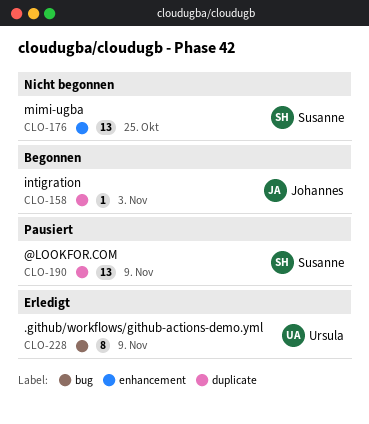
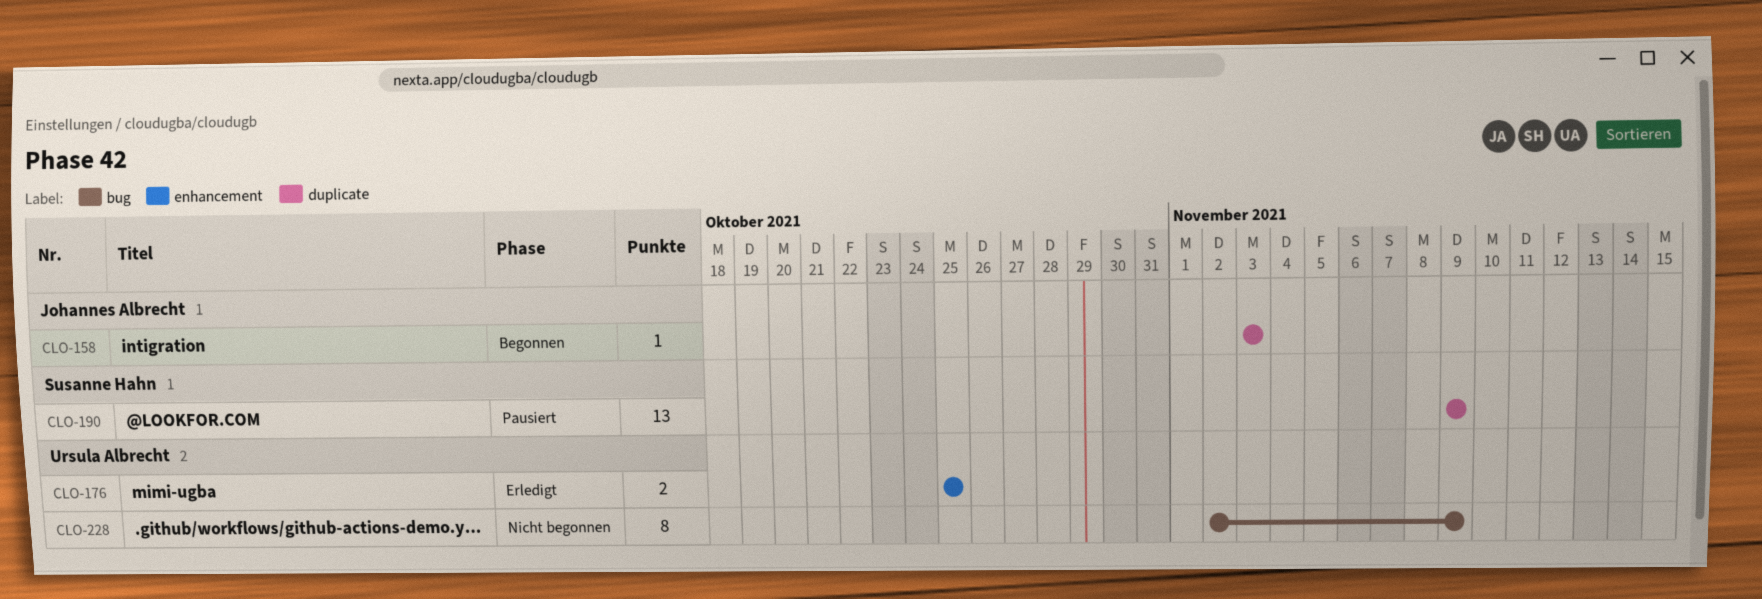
CLO-176, status: Nicht begonnen -> Erledigt
CLO-176, owner: Susanne Hahn -> Ursula Albrecht
CLO-176, estimate: 13 -> 2
CLO-228, status: Erledigt -> Nicht begonnen

